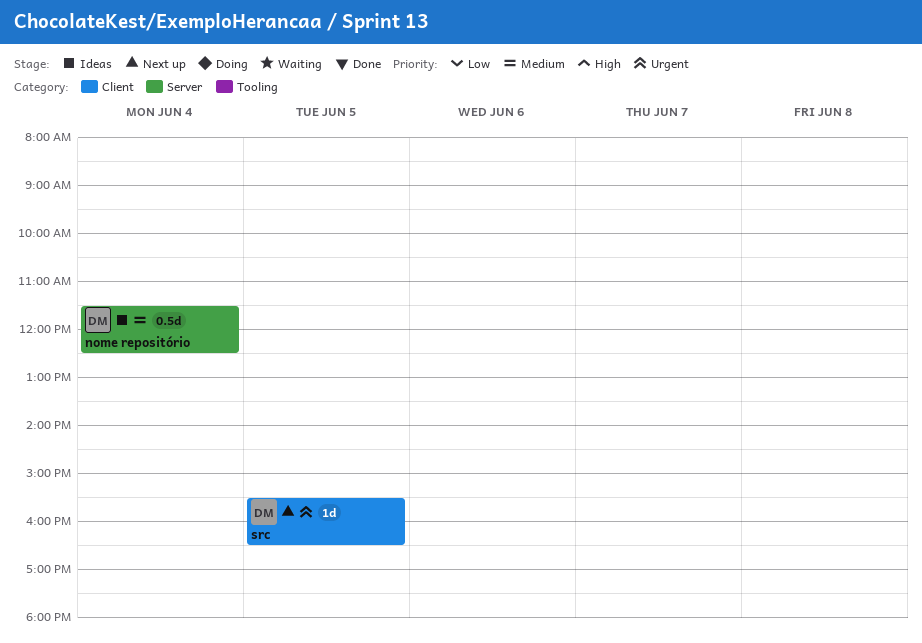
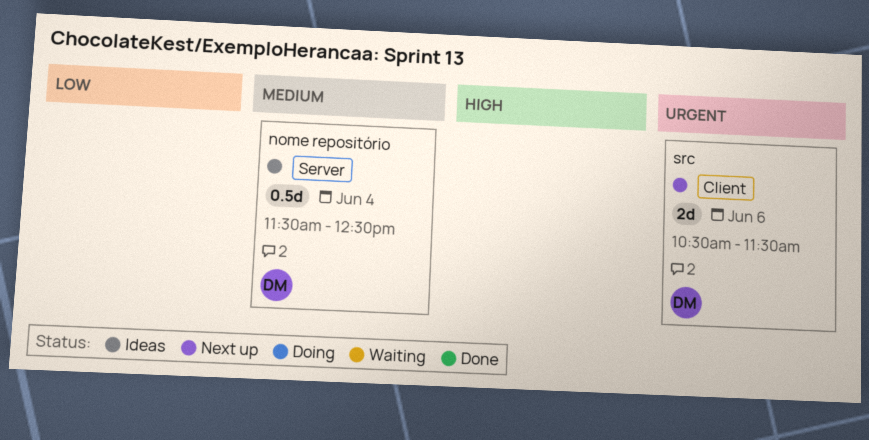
src, estimate: 1d -> 2d
src, day: Jun 5 -> Jun 6
src, begins: 15:30 -> 10:30
src, ends: 16:30 -> 11:30

